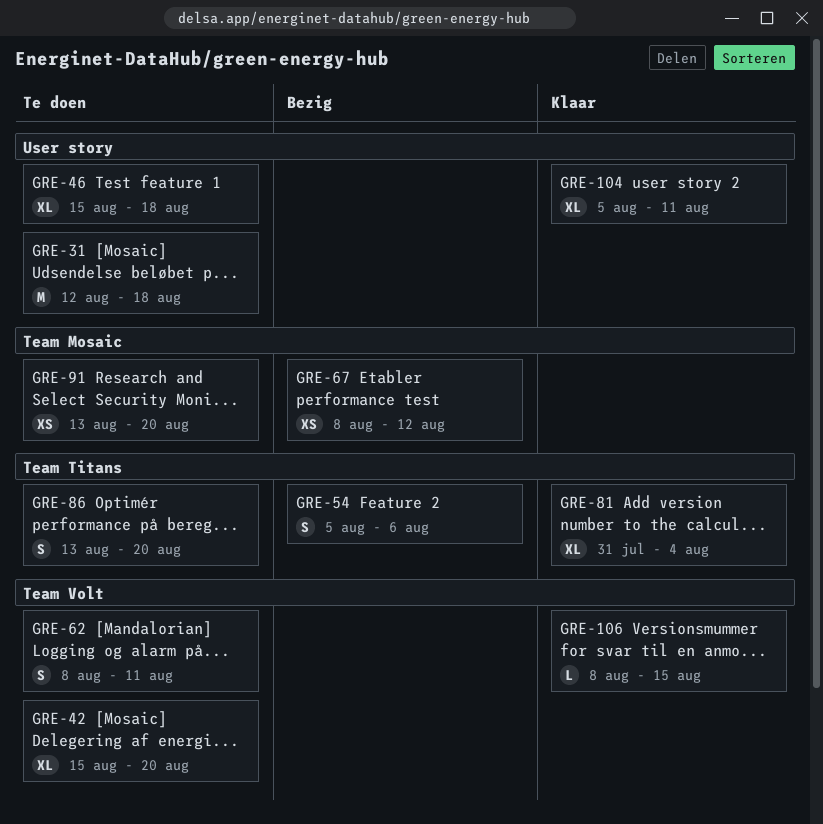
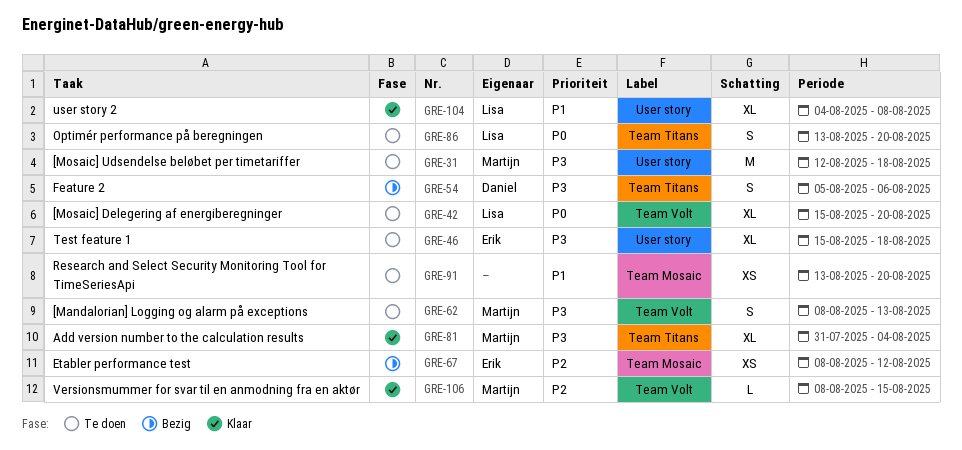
GRE-62, due: Aug 11 -> Aug 13
GRE-104, start: Aug 5 -> Aug 4
GRE-104, due: Aug 11 -> Aug 8

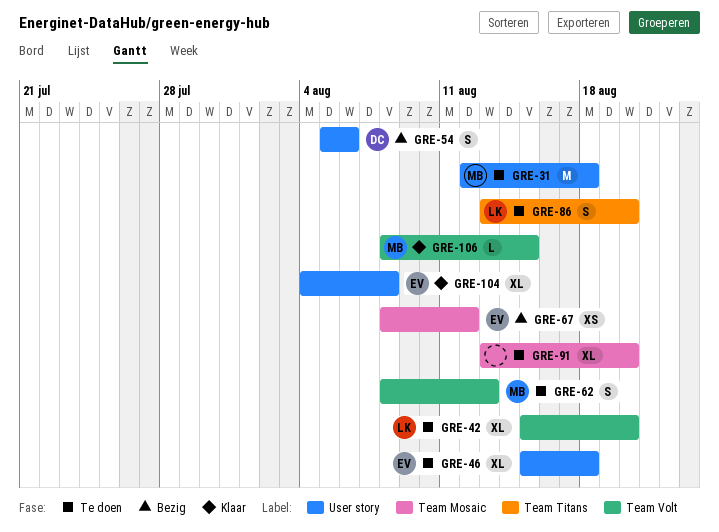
GRE-54, label: Team Titans -> User story
GRE-81: present -> none
GRE-91, estimate: XS -> XL
GRE-104, owner: Lisa -> Erik

